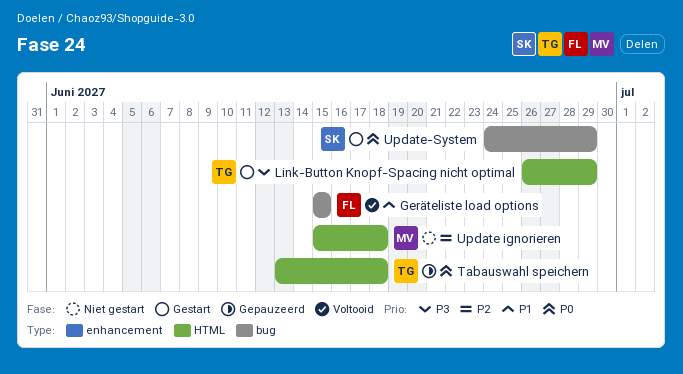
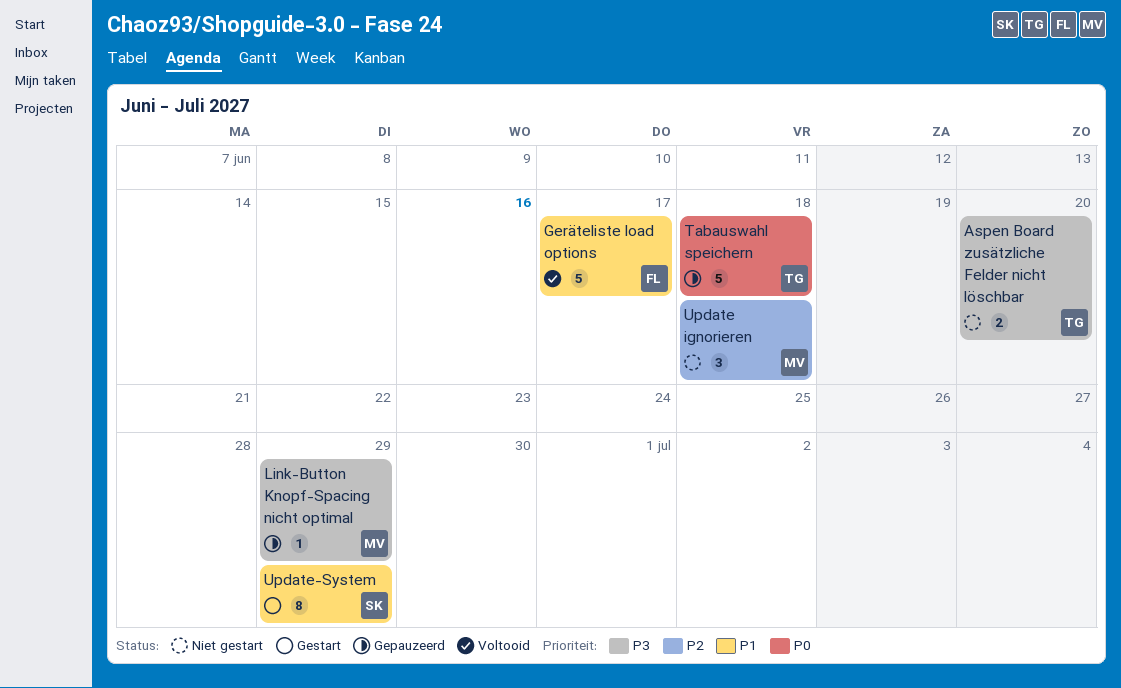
Aspen Board zusätzliche Felder nicht löschbar: none -> present
Geräteliste load options, due: Jun 15 -> Jun 17
Link-Button Knopf-Spacing nicht optimal, status: Gestart -> Gepauzeerd
Link-Button Knopf-Spacing nicht optimal, owner: TG -> MV
Update-System, priority: P0 -> P1

